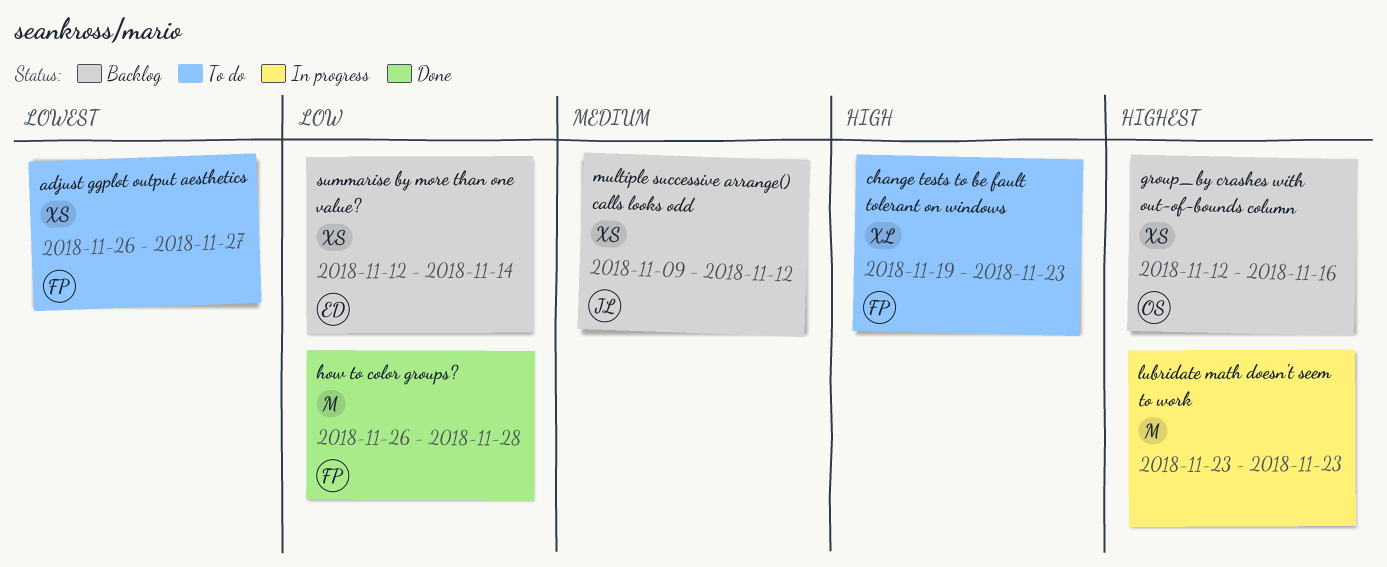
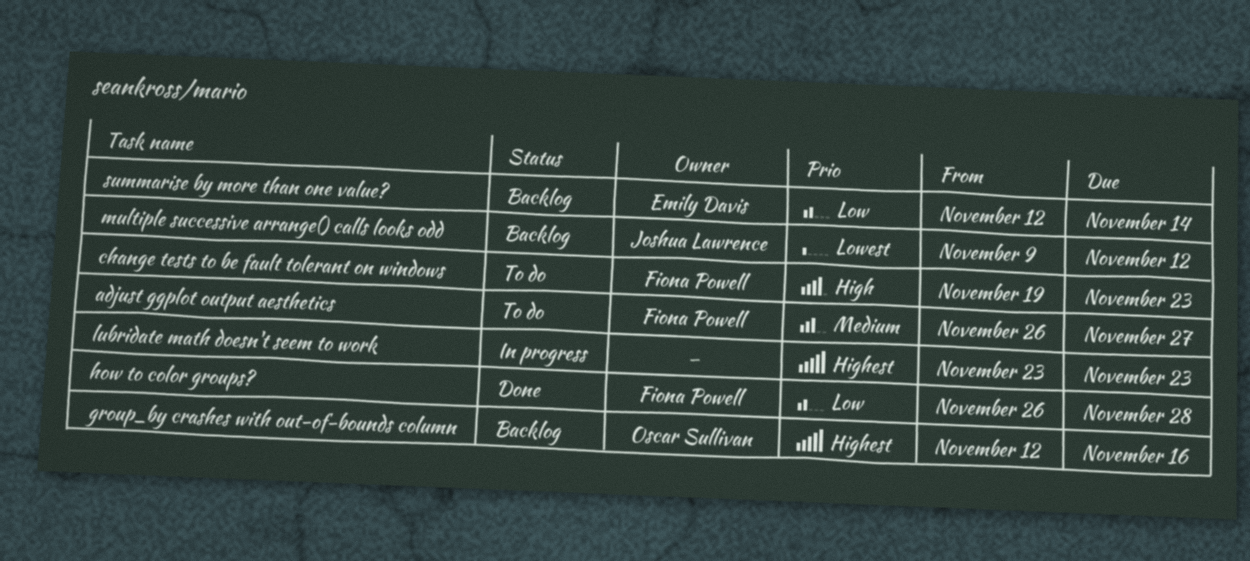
adjust ggplot output aesthetics, priority: Lowest -> Medium
multiple successive arrange() calls looks odd, priority: Medium -> Lowest

